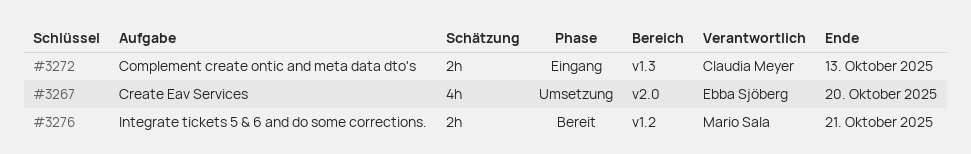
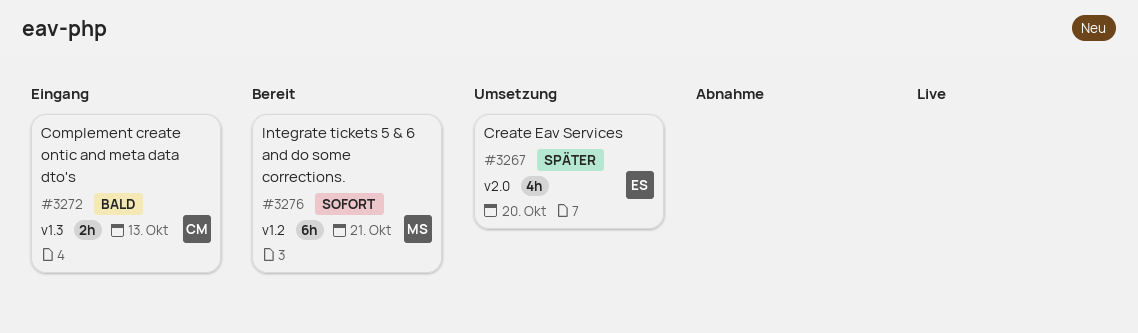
#3276, estimate: 2h -> 6h

